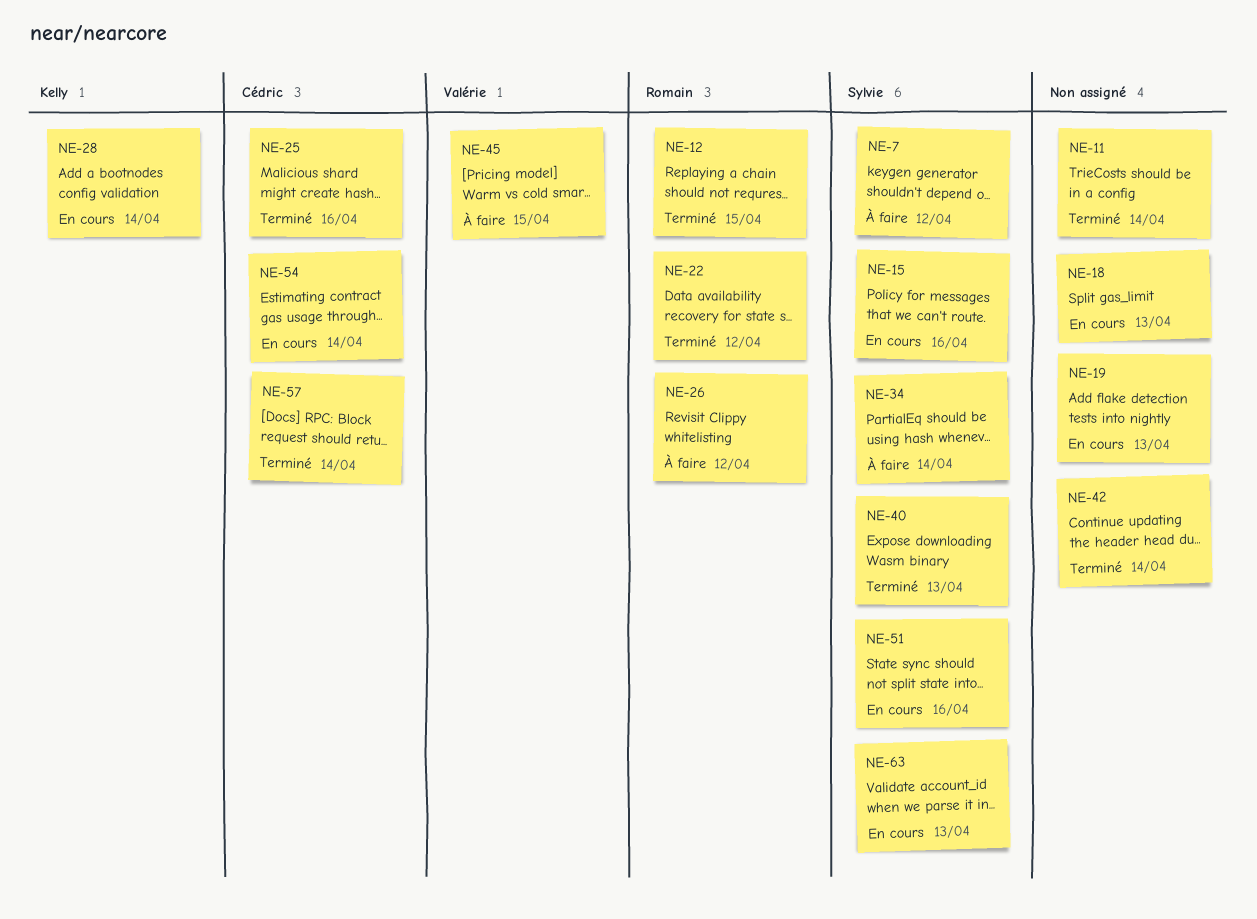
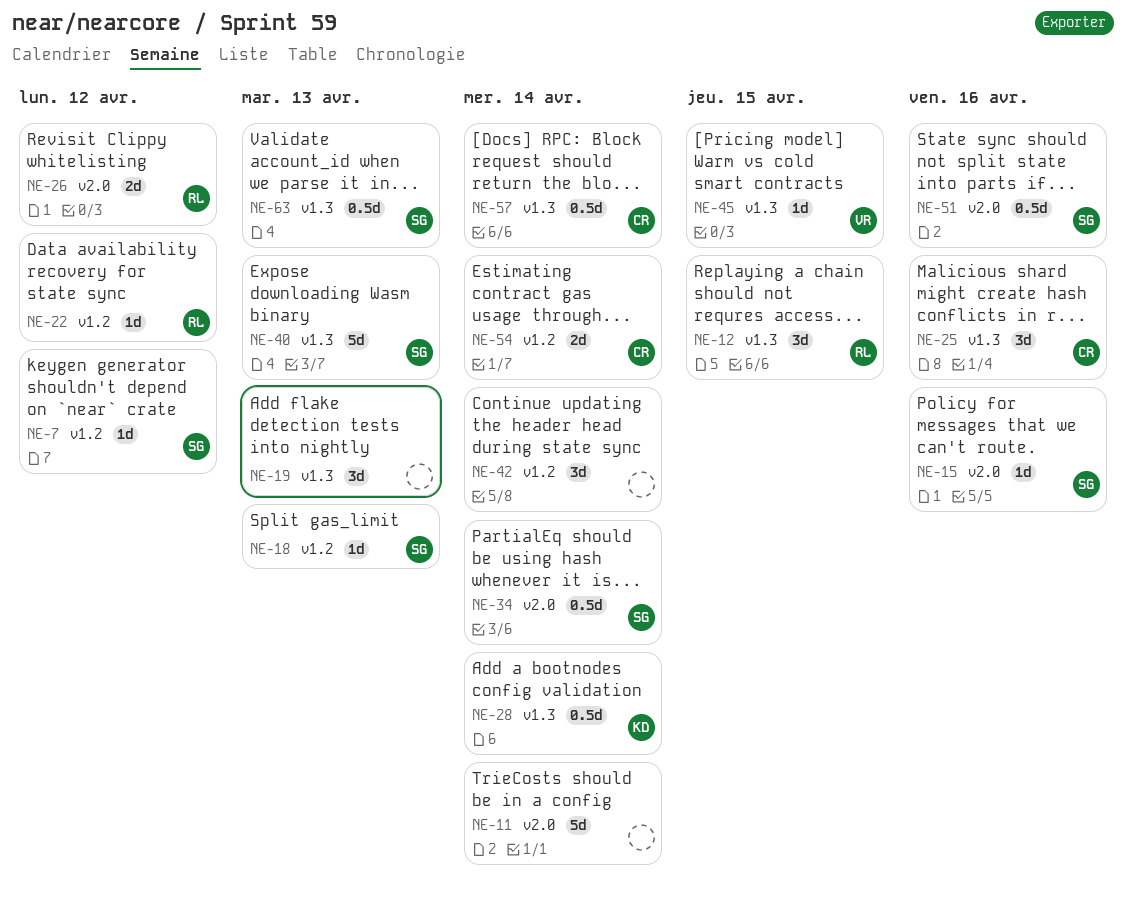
NE-18, owner: none -> Sylvie

